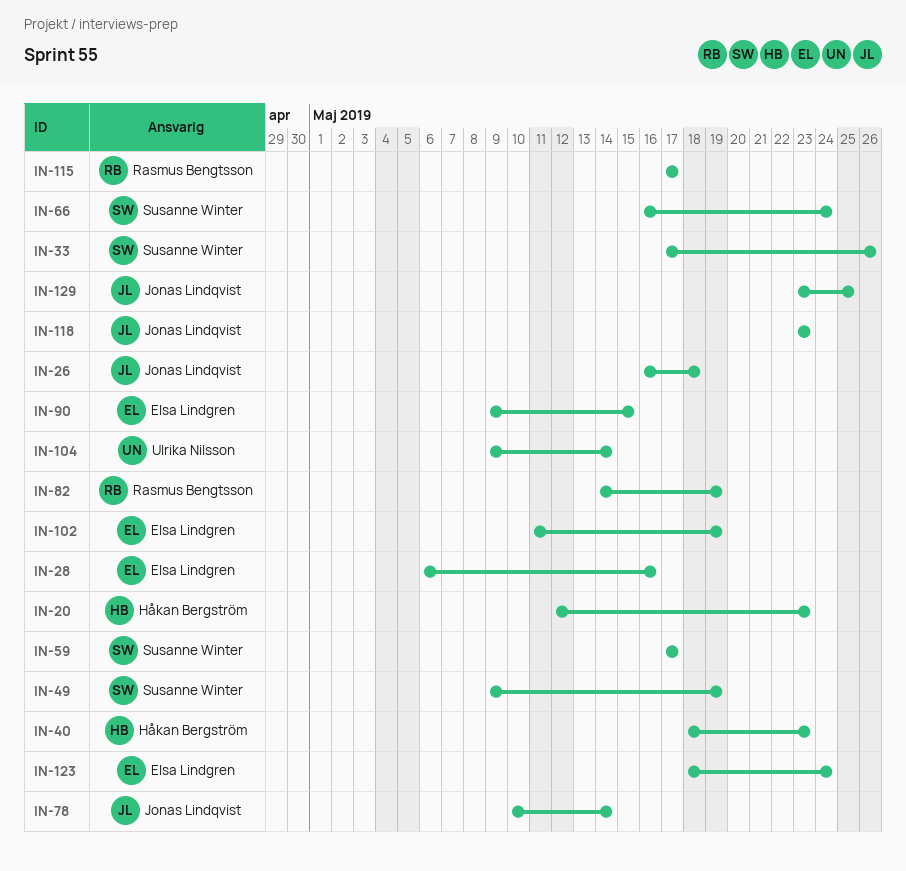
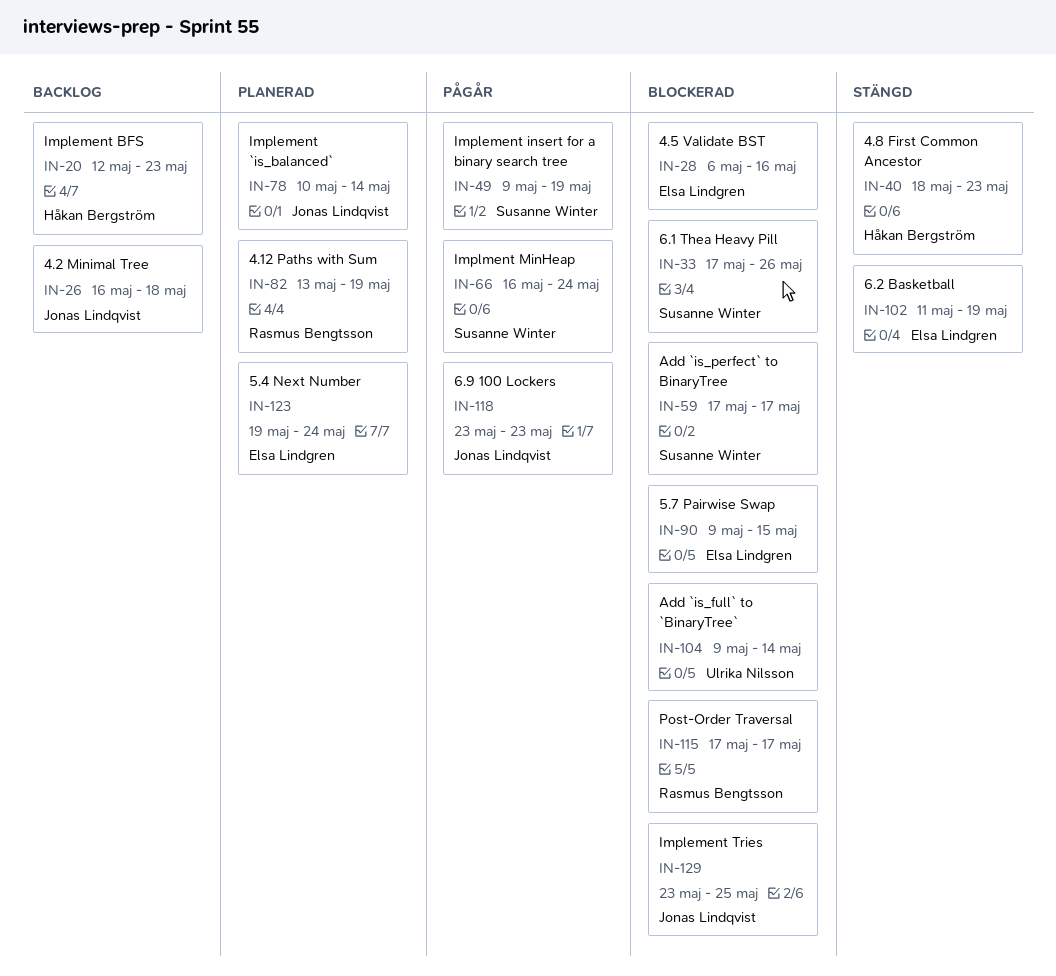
IN-82, start: May 14 -> May 13
IN-123, start: May 18 -> May 19

